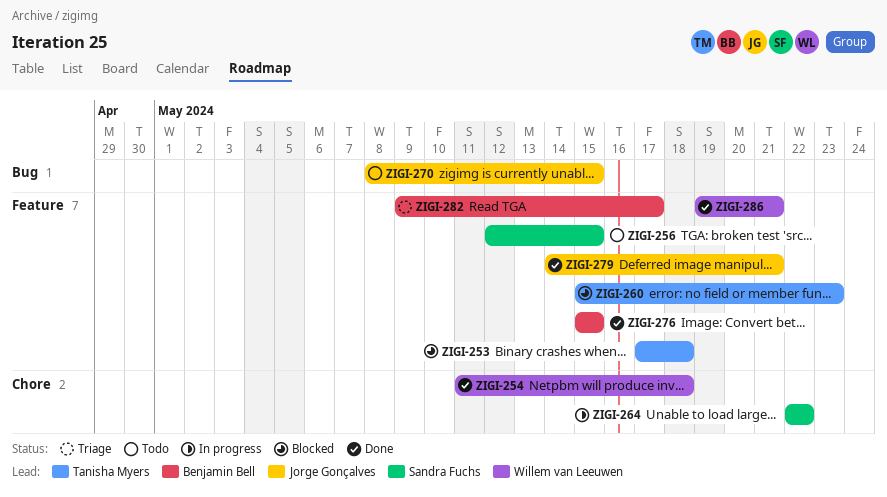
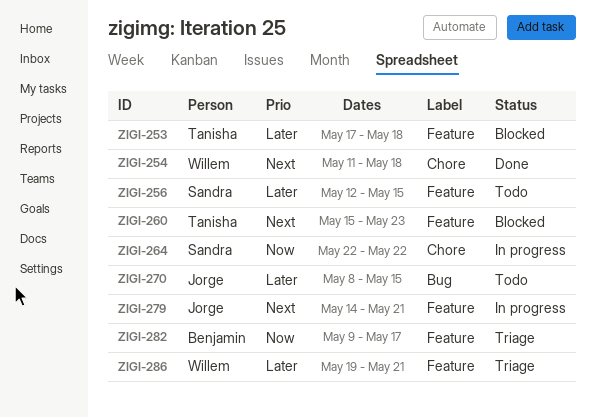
ZIGI-276: present -> none
ZIGI-279, status: Done -> In progress
ZIGI-286, status: Done -> Triage

